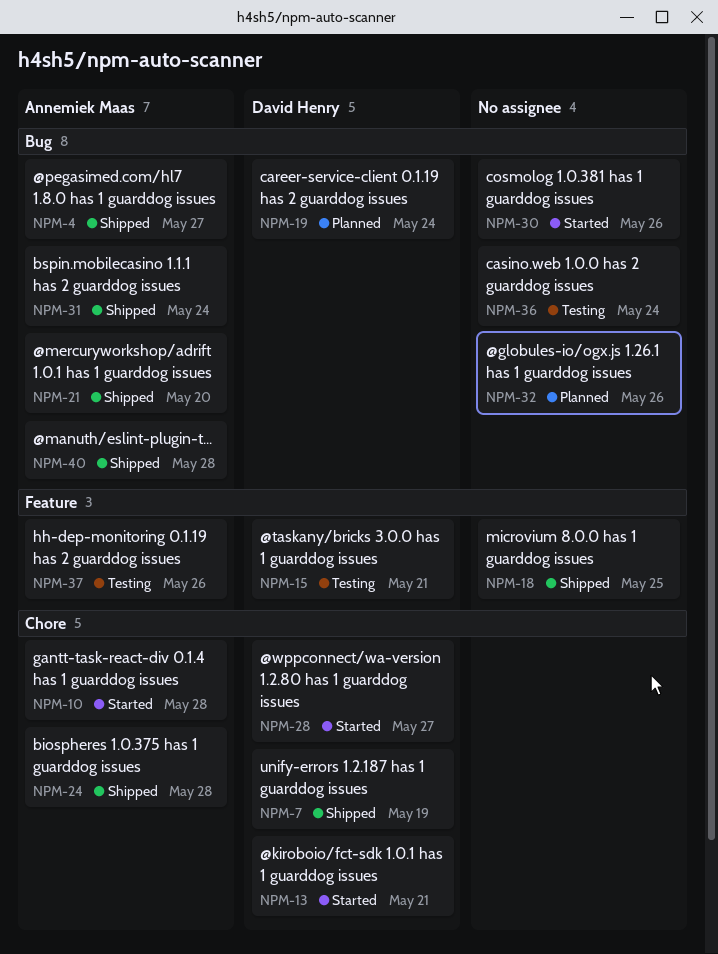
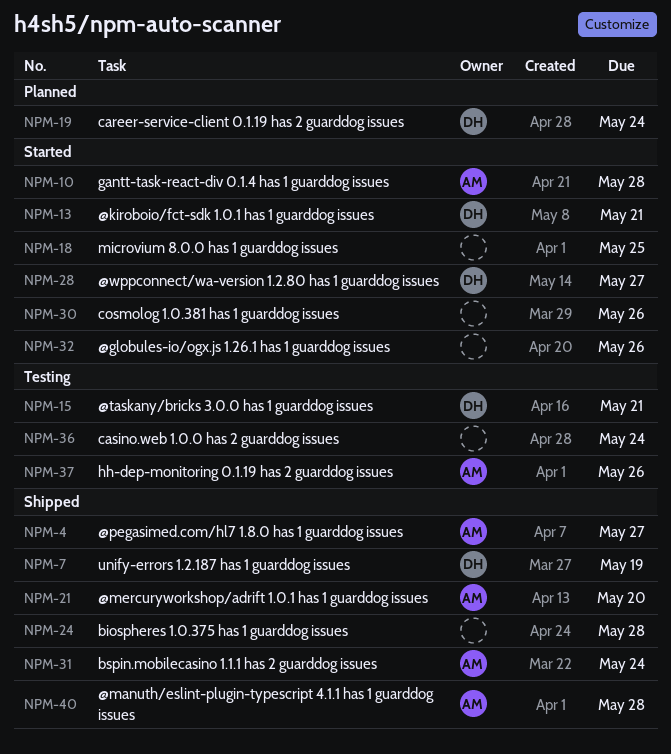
NPM-18, status: Shipped -> Started
NPM-24, owner: Annemiek Maas -> none
NPM-32, status: Planned -> Started

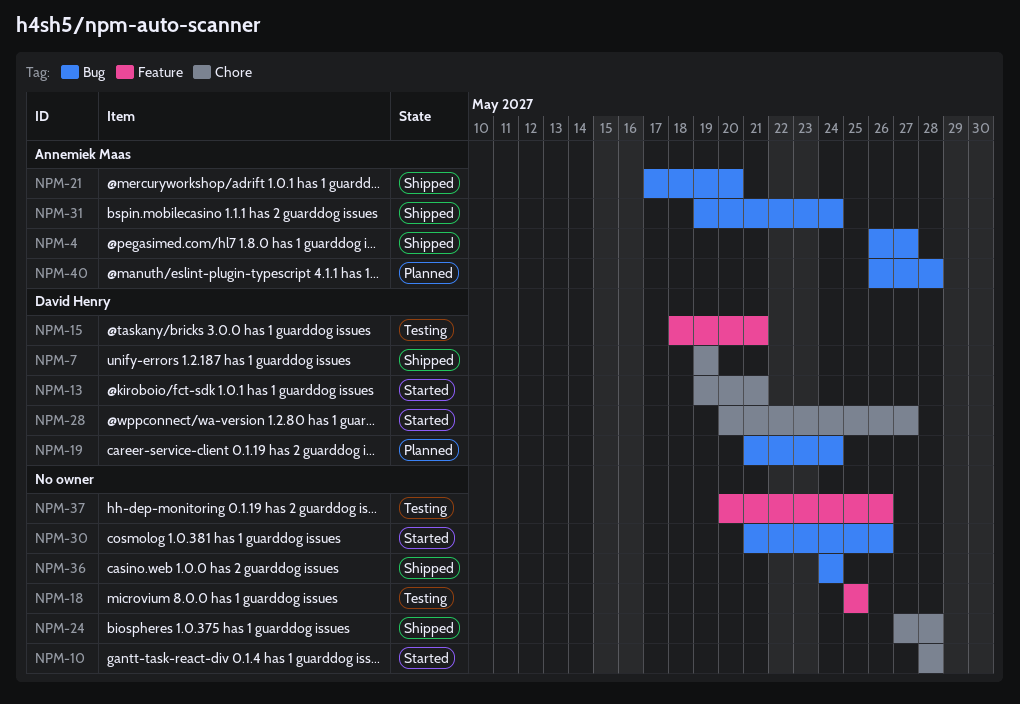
NPM-10, owner: Annemiek Maas -> none
NPM-18, status: Started -> Testing
NPM-32: present -> none
NPM-36, status: Testing -> Shipped
NPM-37, owner: Annemiek Maas -> none
NPM-40, status: Shipped -> Planned

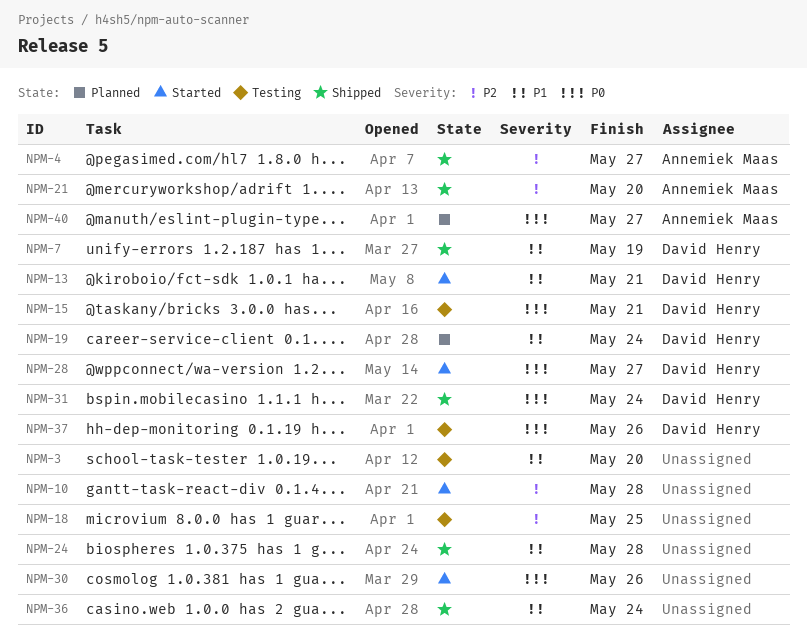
NPM-3: none -> present
NPM-31, owner: Annemiek Maas -> David Henry
NPM-37, owner: none -> David Henry
NPM-40, due: May 28 -> May 27

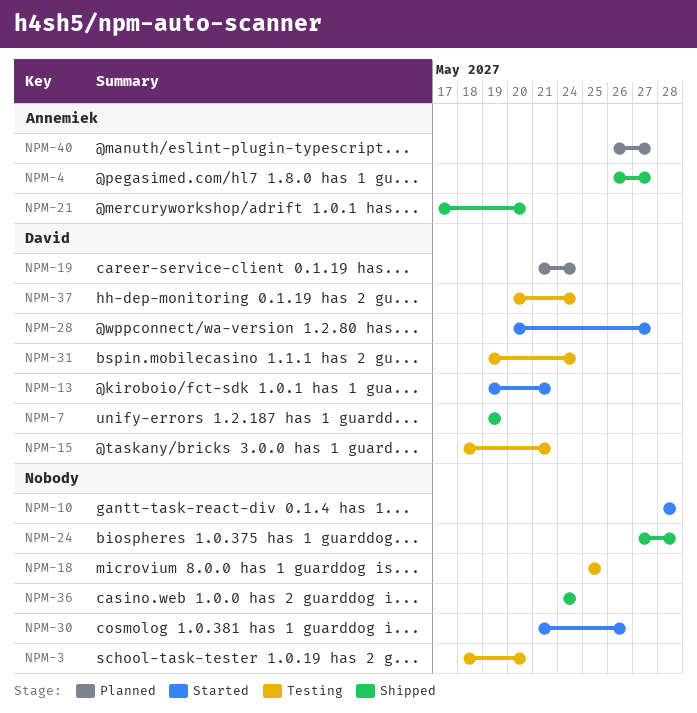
NPM-31, status: Shipped -> Testing
NPM-37, due: May 26 -> May 24

